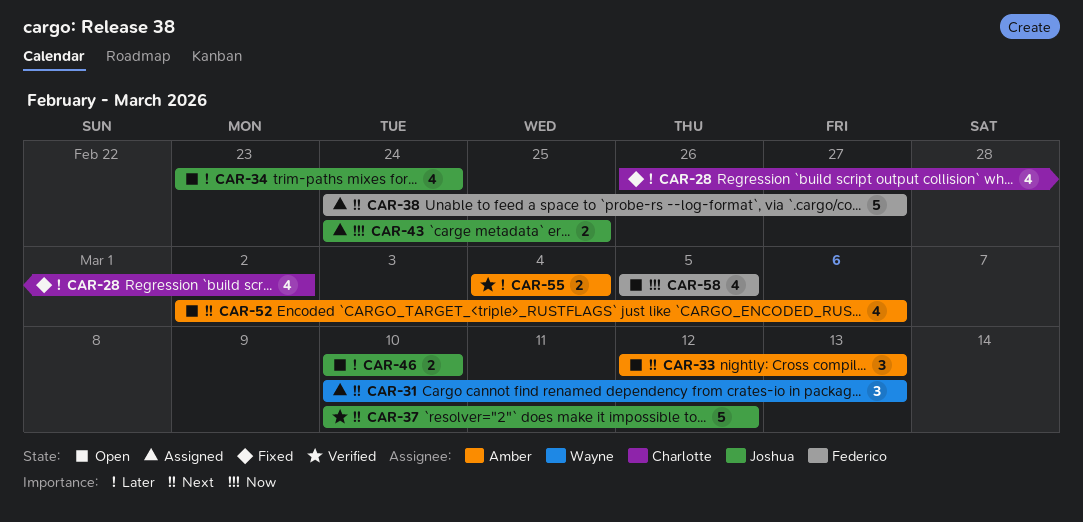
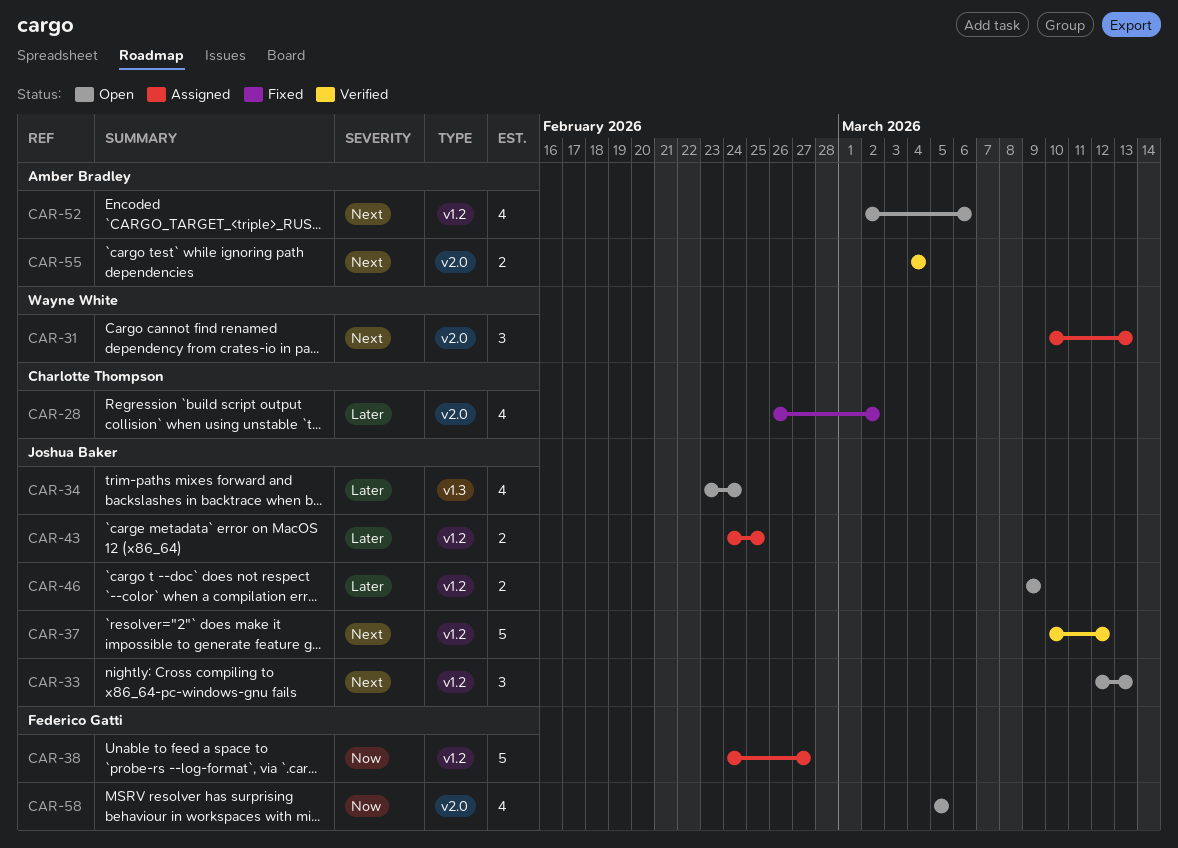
CAR-33, owner: Amber Bradley -> Joshua Baker
CAR-38, priority: Next -> Now
CAR-43, priority: Now -> Later
CAR-46, start: Mar 10 -> Mar 9
CAR-46, due: Mar 10 -> Mar 9
CAR-55, priority: Later -> Next

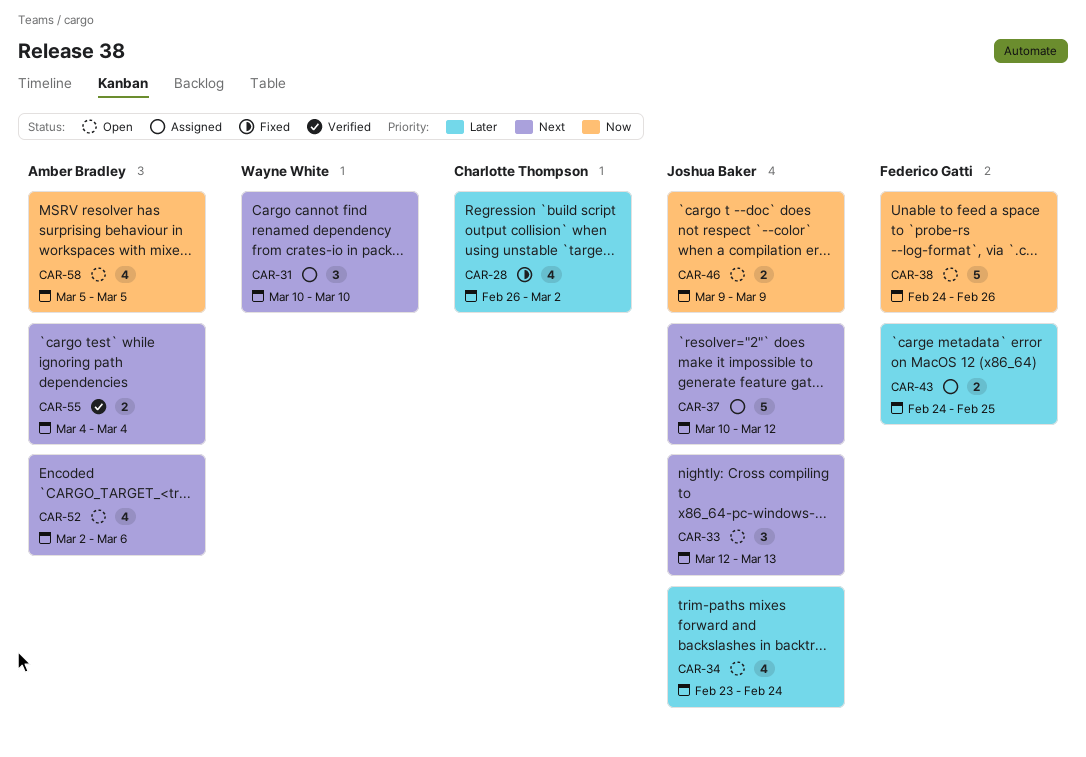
CAR-31, due: Mar 13 -> Mar 10
CAR-37, status: Verified -> Assigned
CAR-38, status: Assigned -> Open
CAR-38, due: Feb 27 -> Feb 26
CAR-43, owner: Joshua Baker -> Federico Gatti
CAR-46, priority: Later -> Now
CAR-58, owner: Federico Gatti -> Amber Bradley

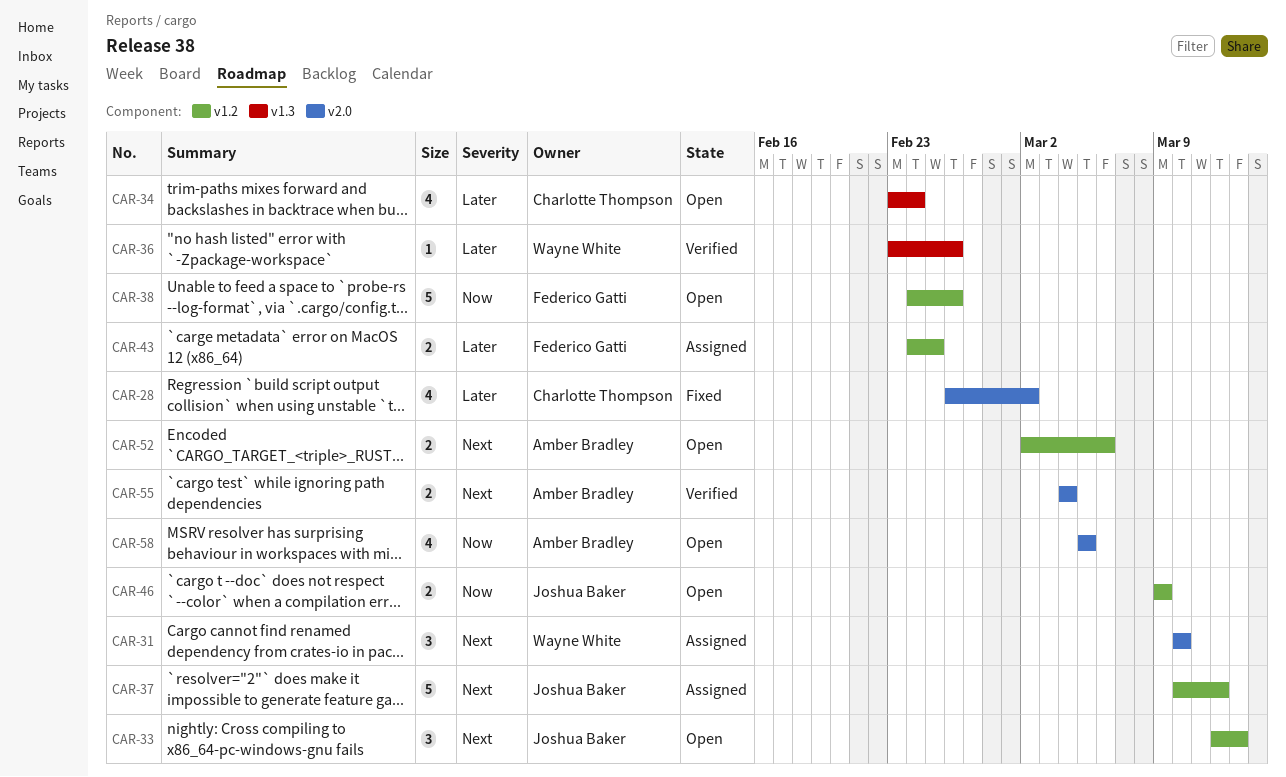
CAR-34, owner: Joshua Baker -> Charlotte Thompson
CAR-36: none -> present
CAR-52, estimate: 4 -> 2

